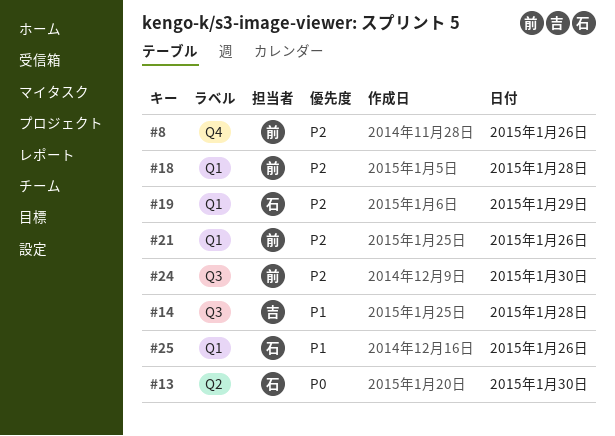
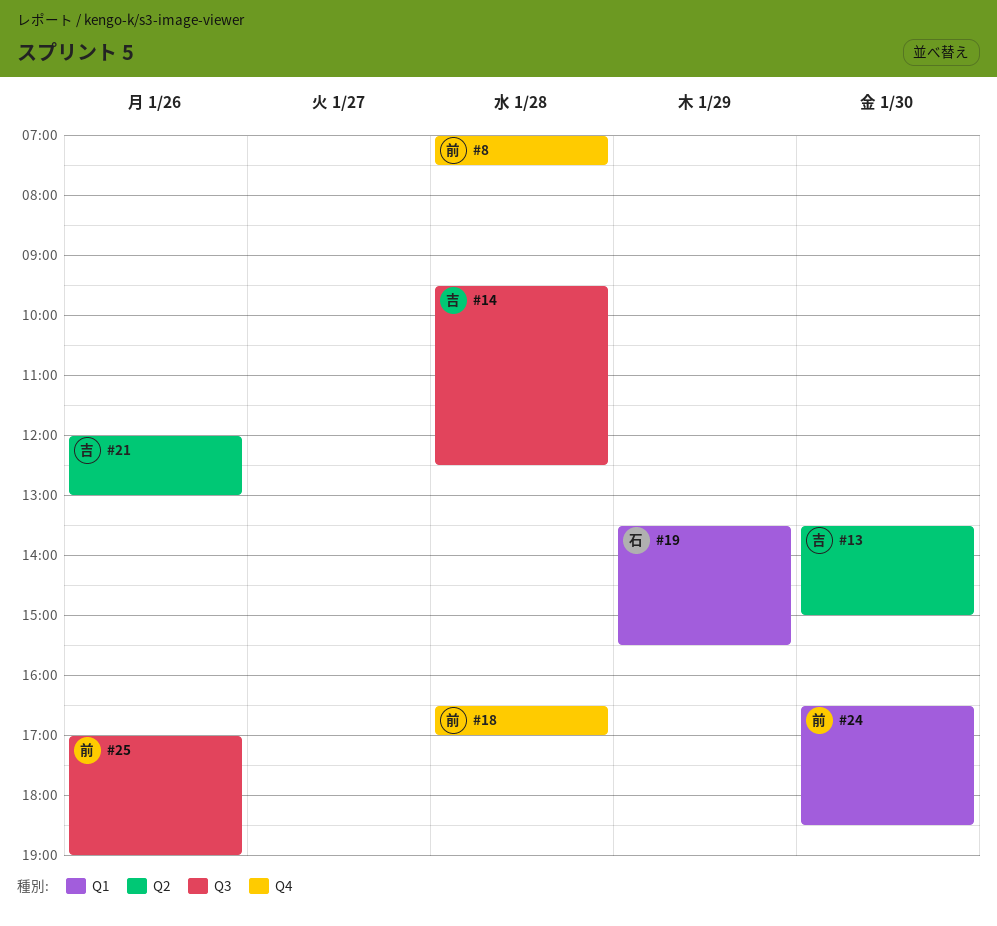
#8, day: Jan 26 -> Jan 28
#13, owner: 石 -> 吉
#18, label: Q1 -> Q4
#21, owner: 前 -> 吉
#21, label: Q1 -> Q2
#24, label: Q3 -> Q1
#25, owner: 石 -> 前
#25, label: Q1 -> Q3

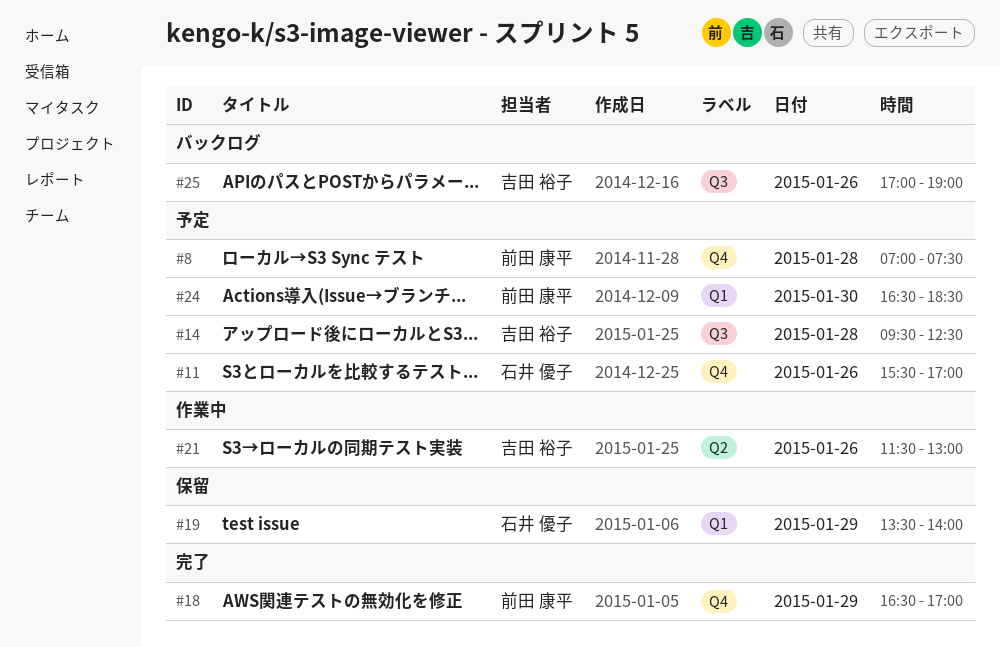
#11: none -> present
#13: present -> none
#18, day: Jan 28 -> Jan 29
#19, ends: 15:30 -> 14:00
#21, begins: 12:00 -> 11:30
#25, owner: 前田 康平 -> 吉田 裕子

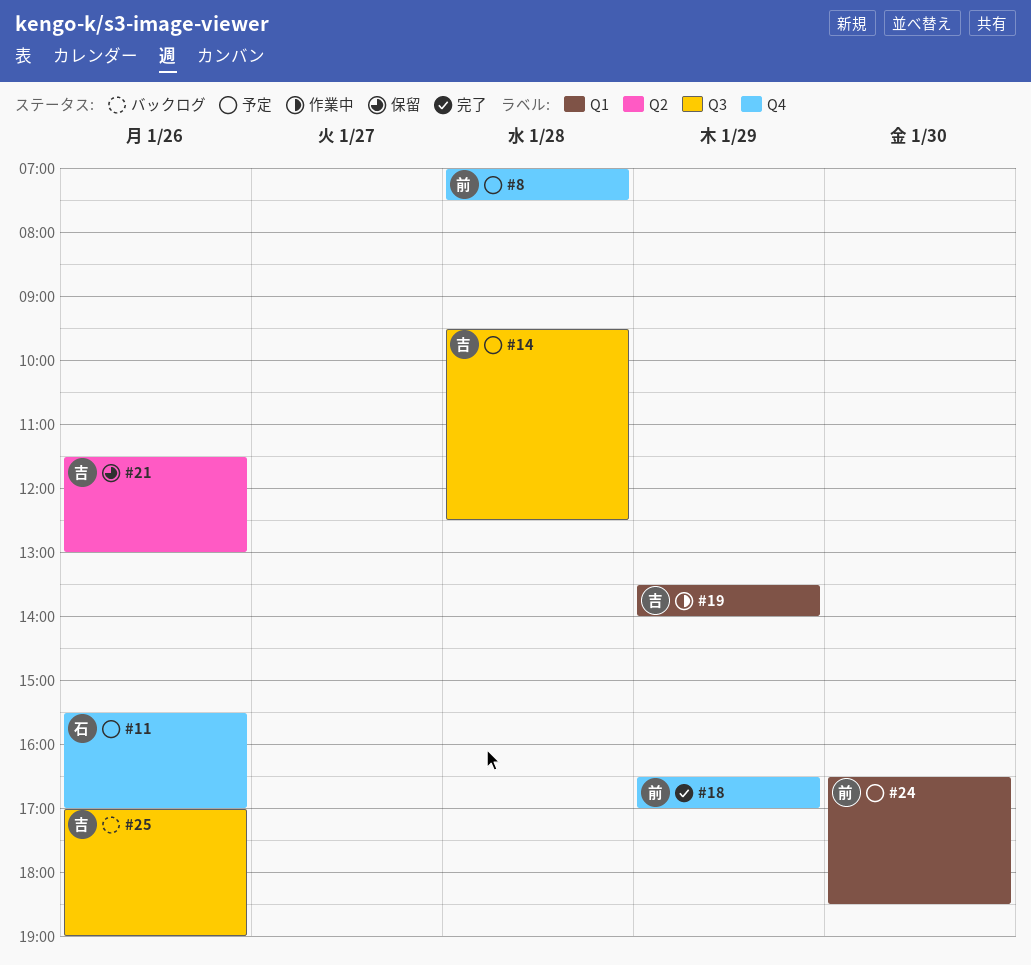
#19, status: 保留 -> 作業中
#19, owner: 石井 優子 -> 吉田 裕子
#21, status: 作業中 -> 保留

